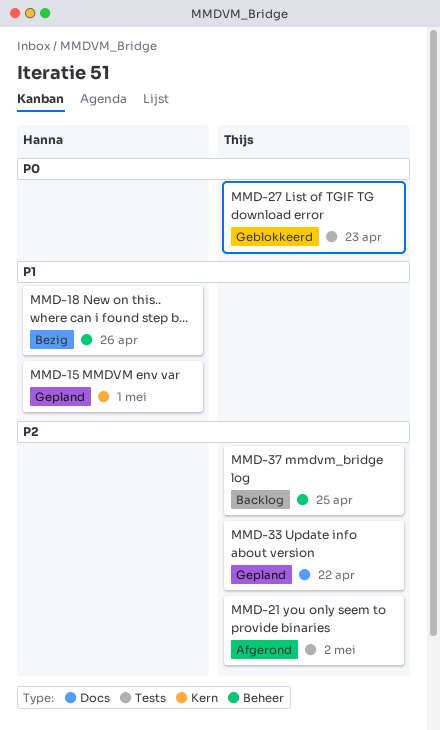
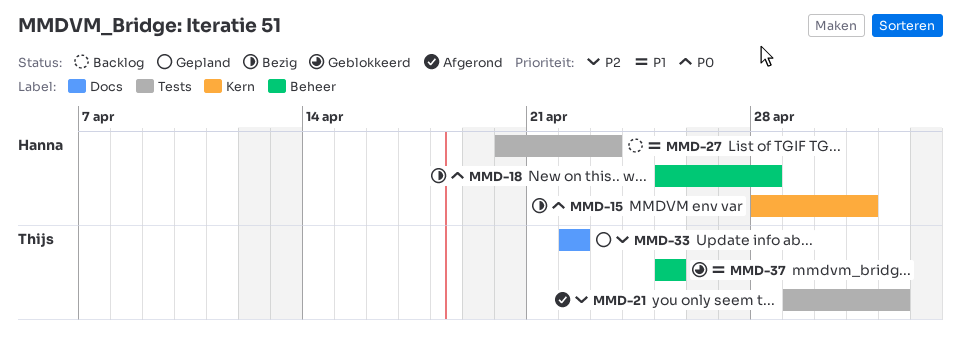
MMD-15, status: Gepland -> Bezig
MMD-15, priority: P1 -> P0
MMD-18, priority: P1 -> P0
MMD-18, due: Apr 26 -> Apr 28
MMD-27, status: Geblokkeerd -> Backlog
MMD-27, owner: Thijs -> Hanna
MMD-27, priority: P0 -> P1
MMD-37, status: Backlog -> Geblokkeerd
MMD-37, priority: P2 -> P1

